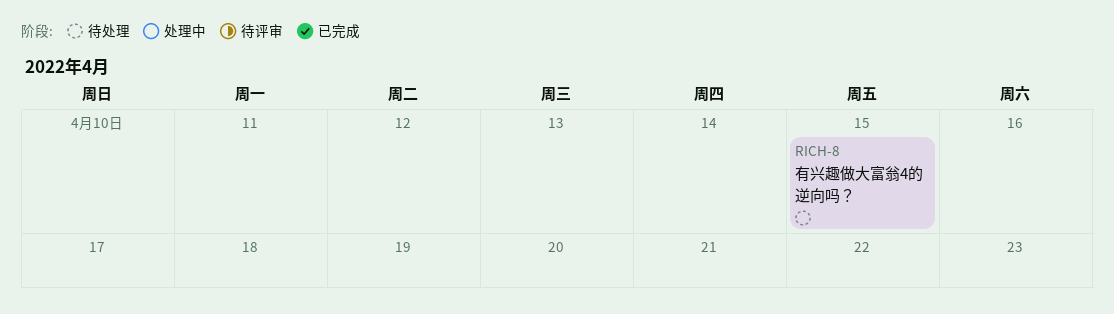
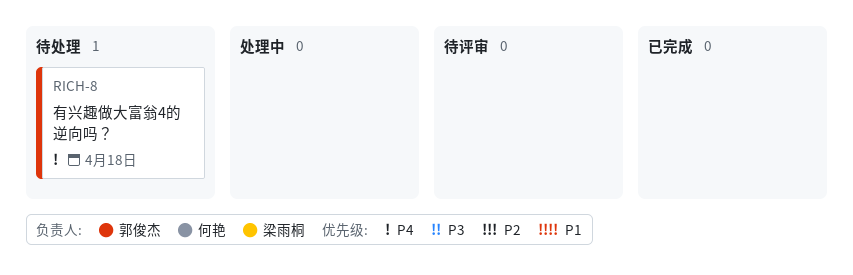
RICH-8, due: Apr 15 -> Apr 18

